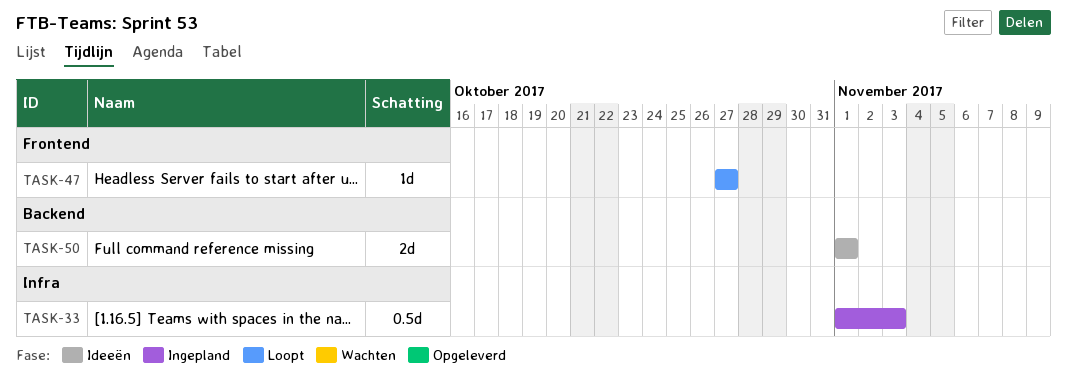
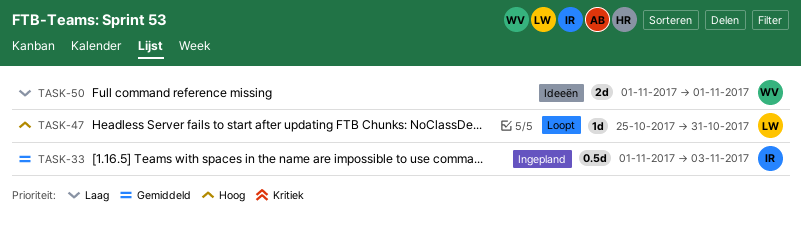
TASK-47, start: Oct 27 -> Oct 25
TASK-47, due: Oct 27 -> Oct 31

